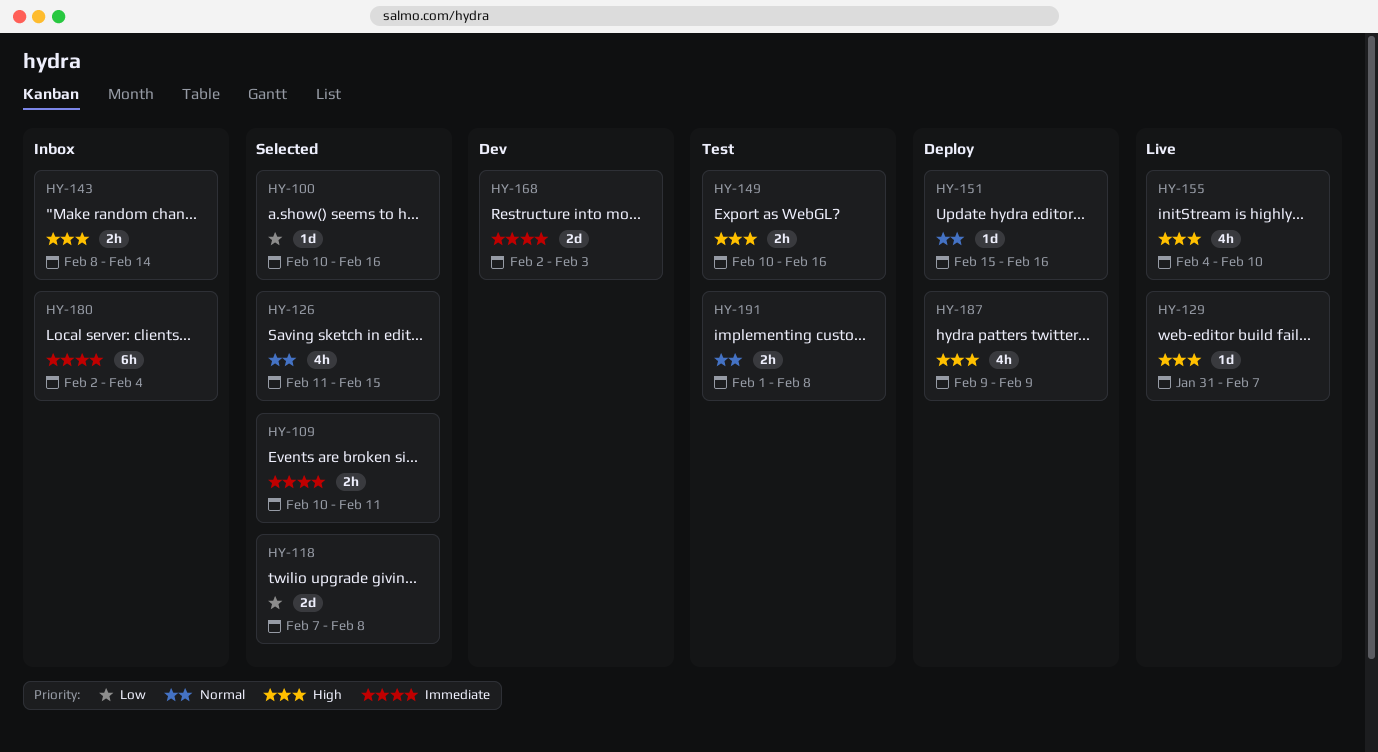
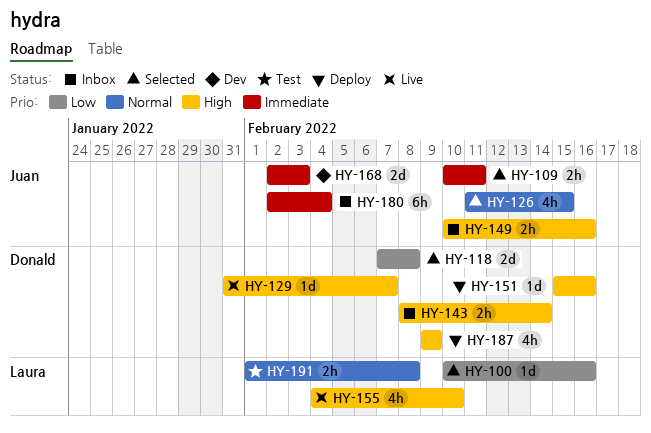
HY-149, status: Test -> Inbox
HY-151, priority: Normal -> High

